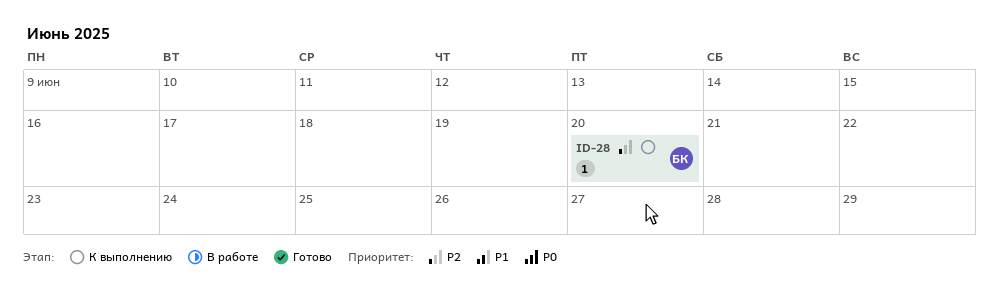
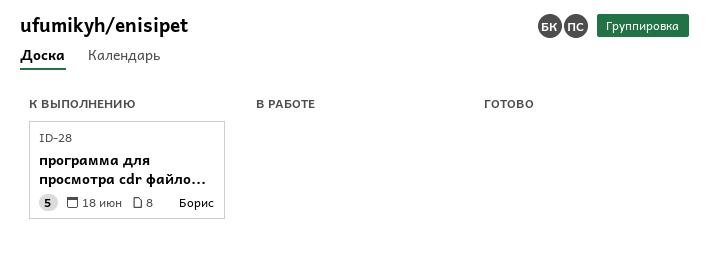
ID-28, estimate: 1 -> 5
ID-28, due: Jun 20 -> Jun 18

